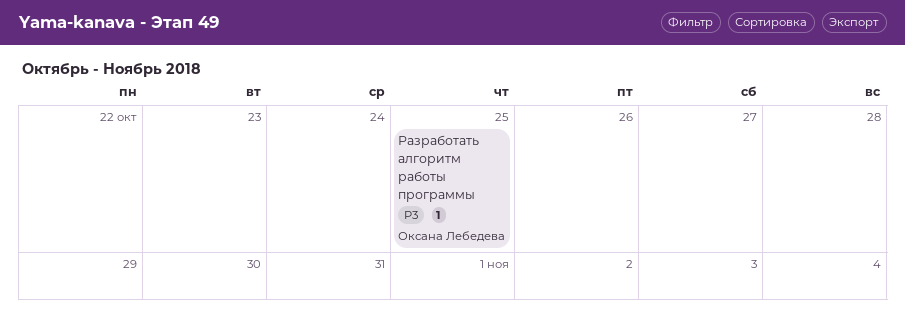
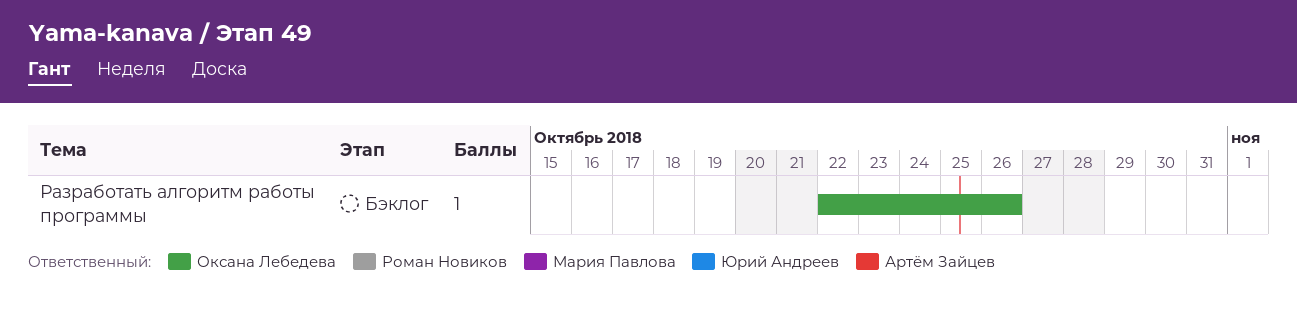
Разработать алгоритм работы программы, due: Oct 25 -> Oct 26

